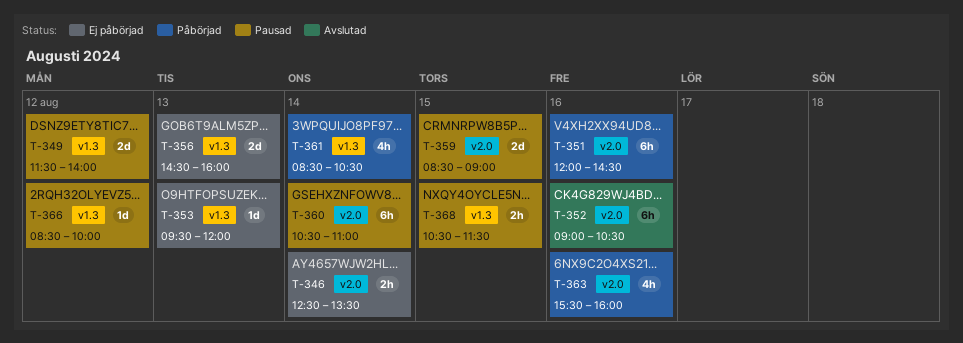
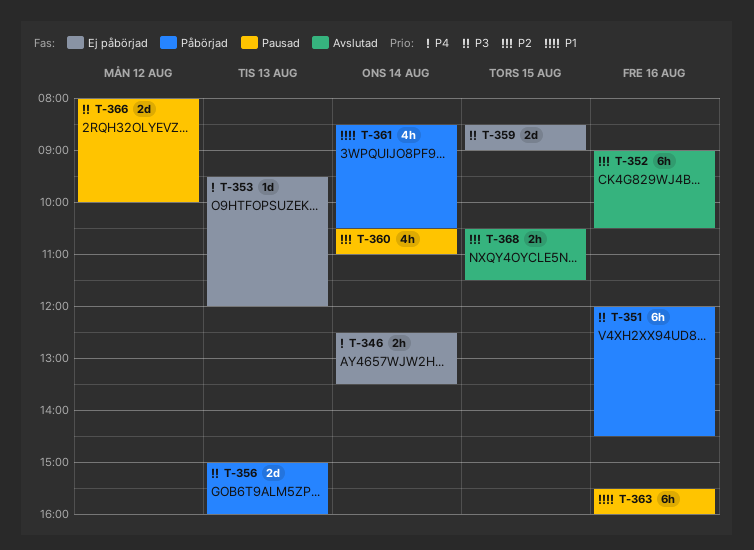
T-349: present -> none
T-356, status: Ej påbörjad -> Påbörjad
T-356, begins: 14:30 -> 15:00
T-359, status: Pausad -> Ej påbörjad
T-360, estimate: 6h -> 4h
T-363, status: Påbörjad -> Pausad
T-363, estimate: 4h -> 6h
T-366, estimate: 1d -> 2d
T-366, begins: 08:30 -> 08:00
T-368, status: Pausad -> Avslutad

